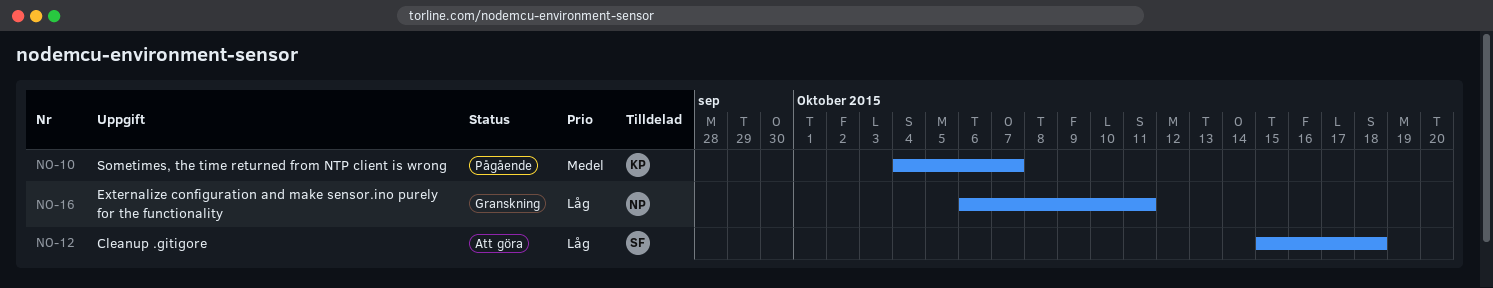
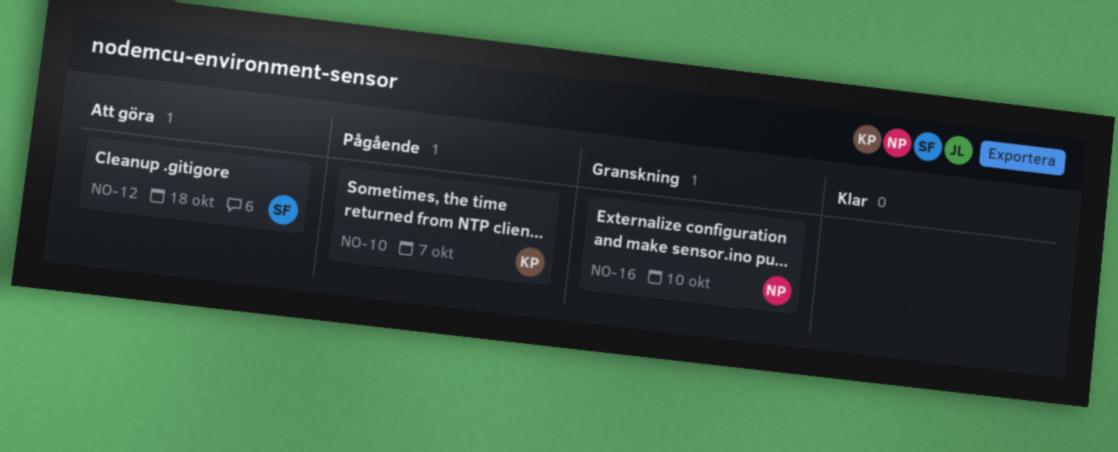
NO-16, due: Oct 11 -> Oct 10

